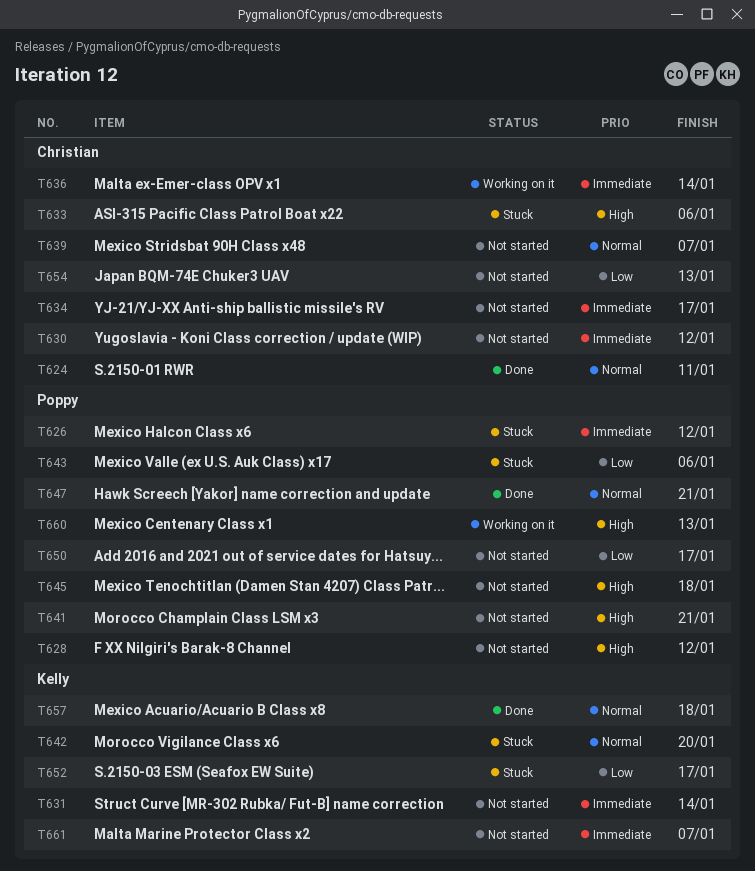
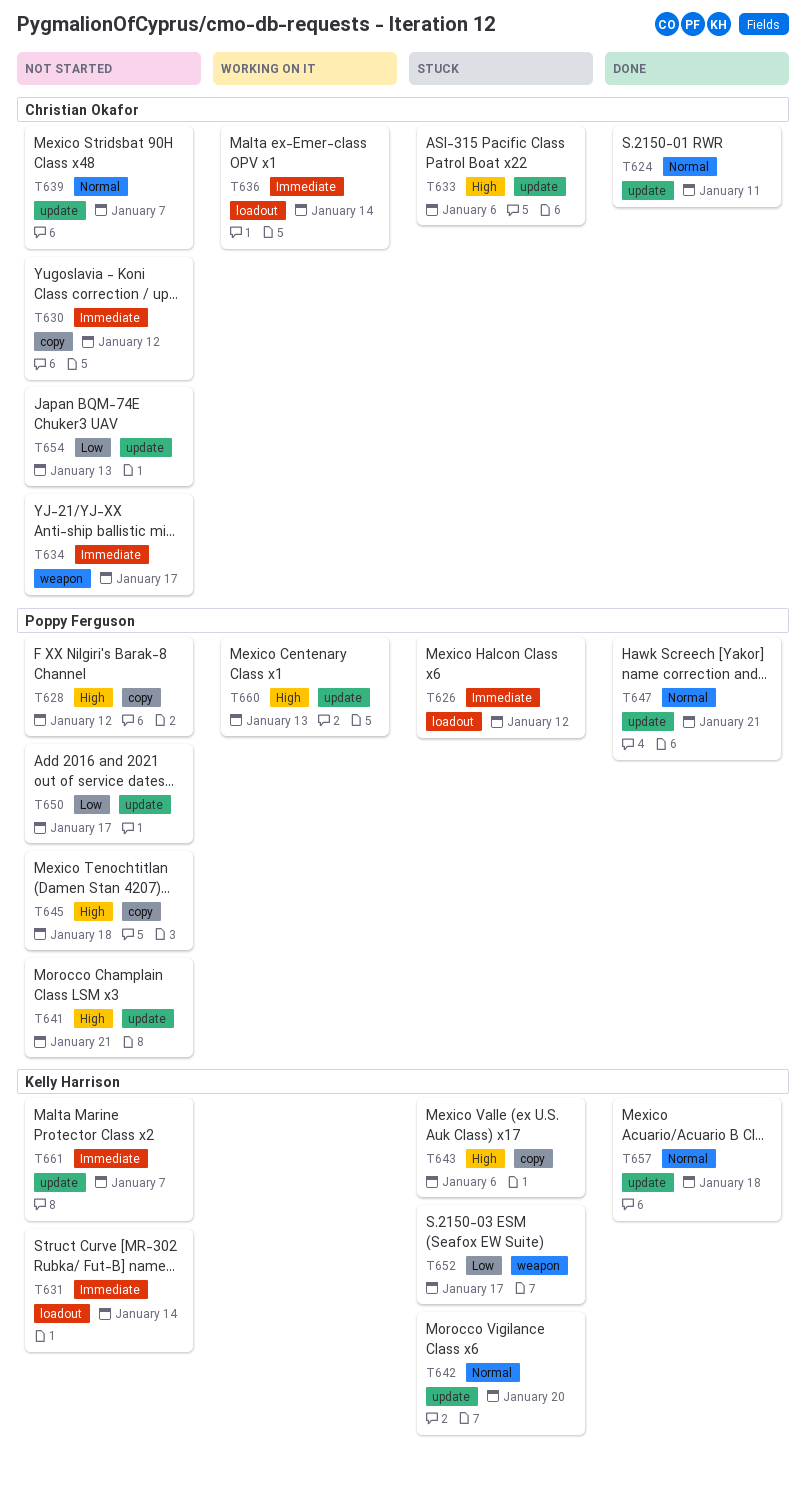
T643, owner: Poppy Ferguson -> Kelly Harrison
T643, priority: Low -> High

